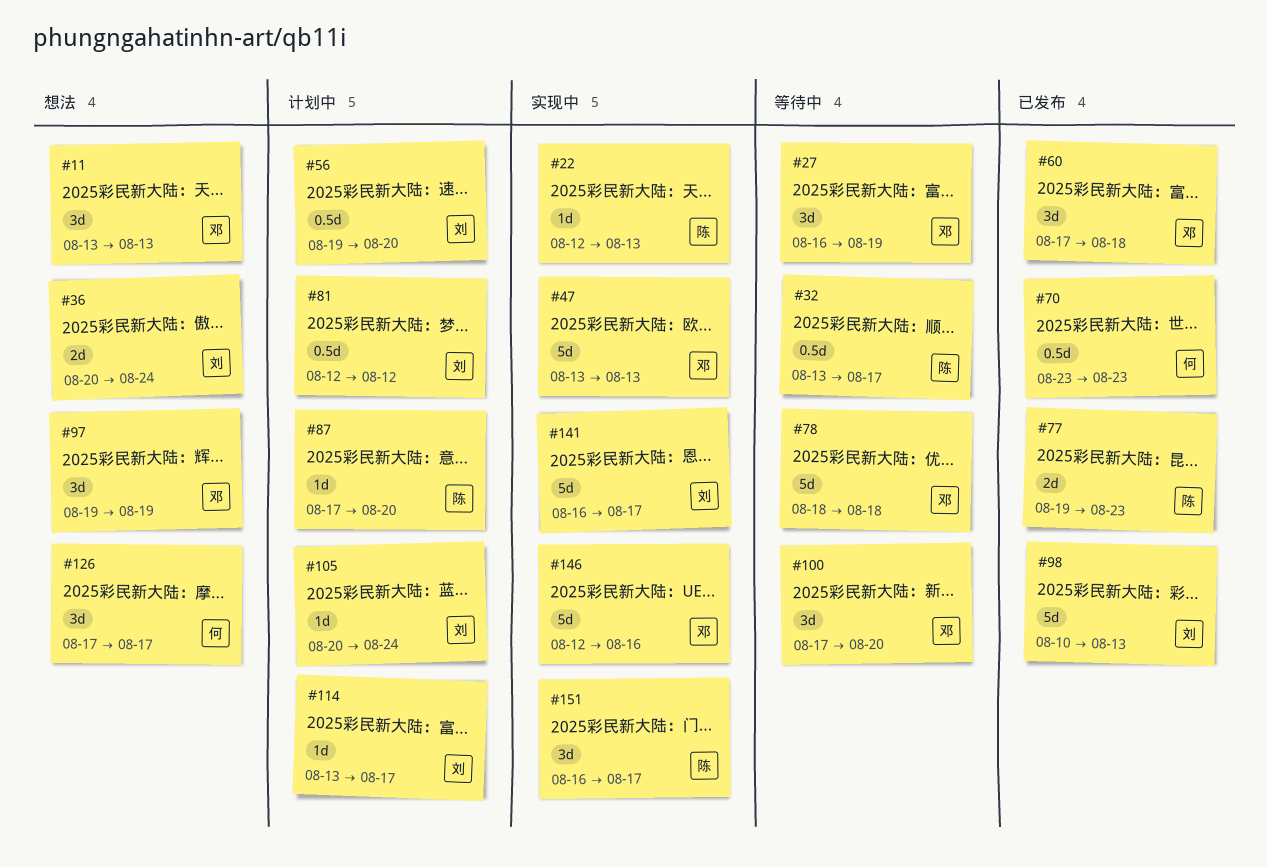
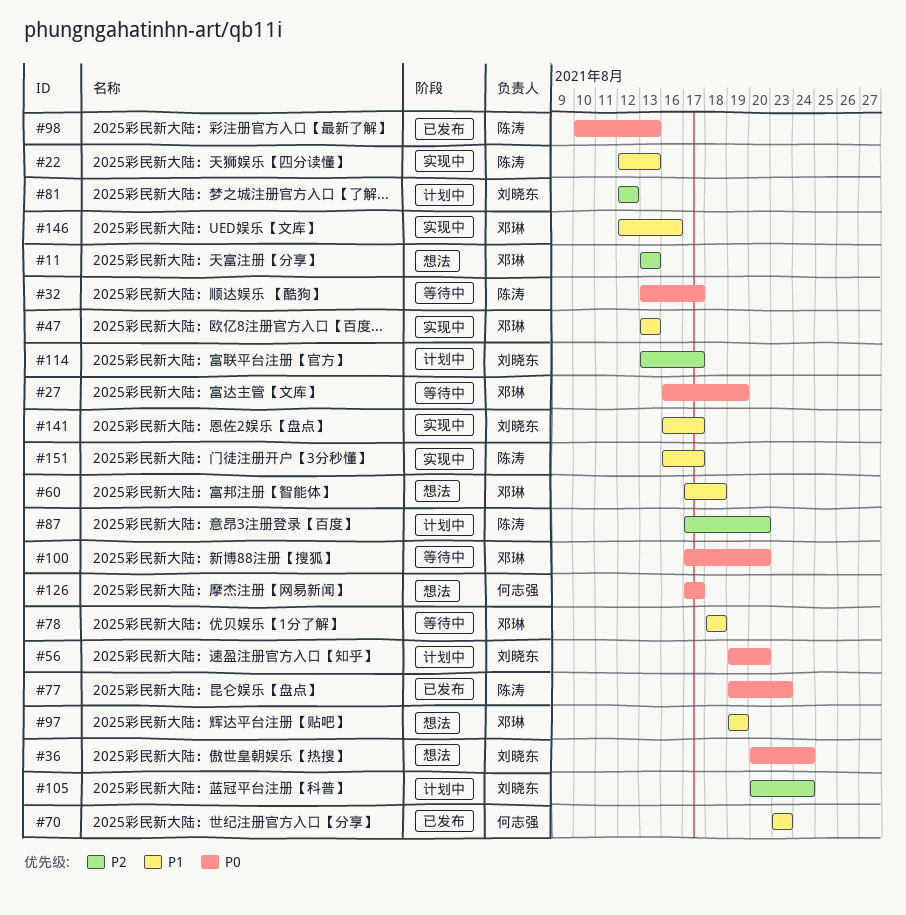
#60, status: 已发布 -> 想法
#98, owner: 刘晓东 -> 陈涛

